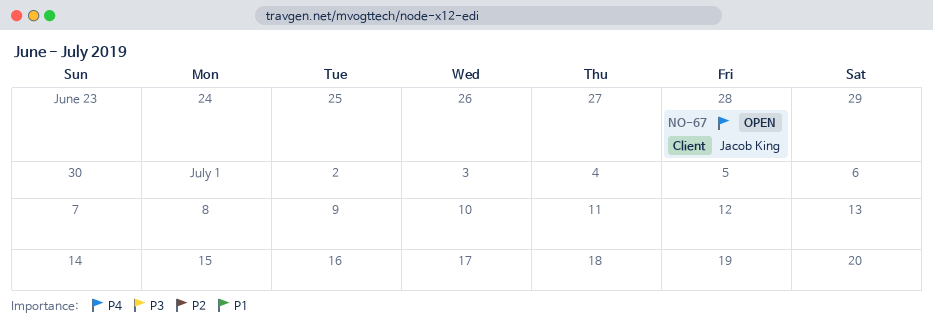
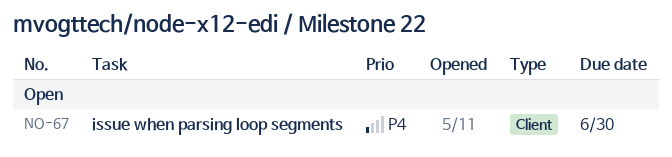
NO-67, due: Jun 28 -> Jun 30

